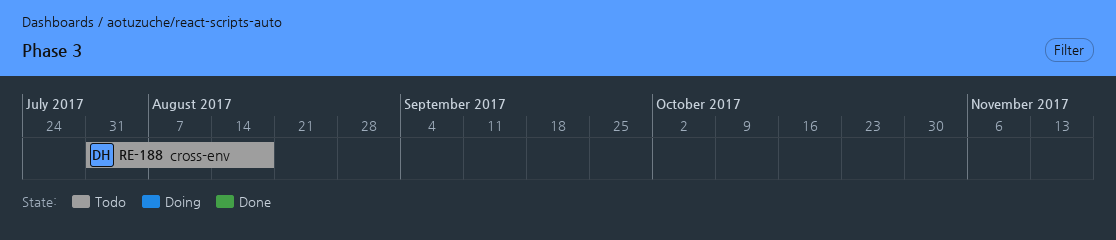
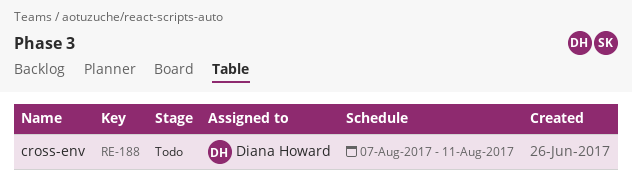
RE-188, start: Jul 31 -> Aug 7
RE-188, due: Aug 18 -> Aug 11

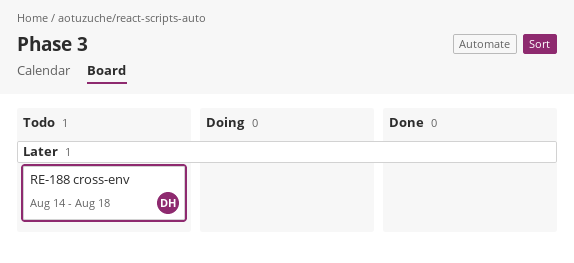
RE-188, start: Aug 7 -> Aug 14
RE-188, due: Aug 11 -> Aug 18

